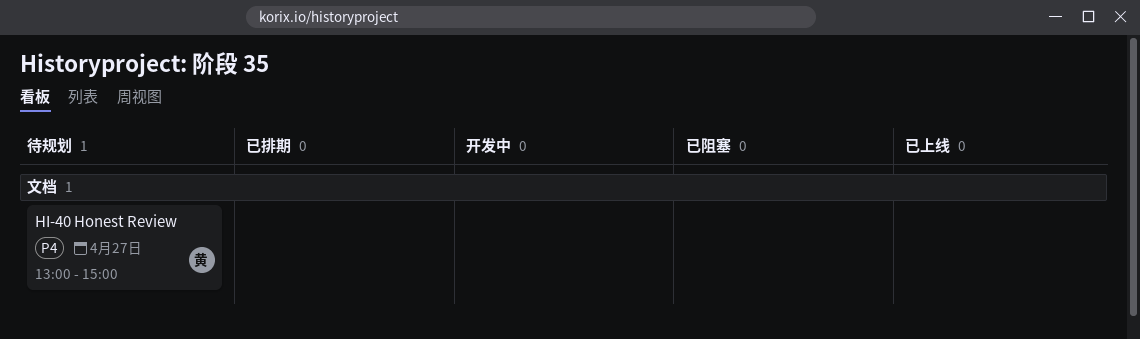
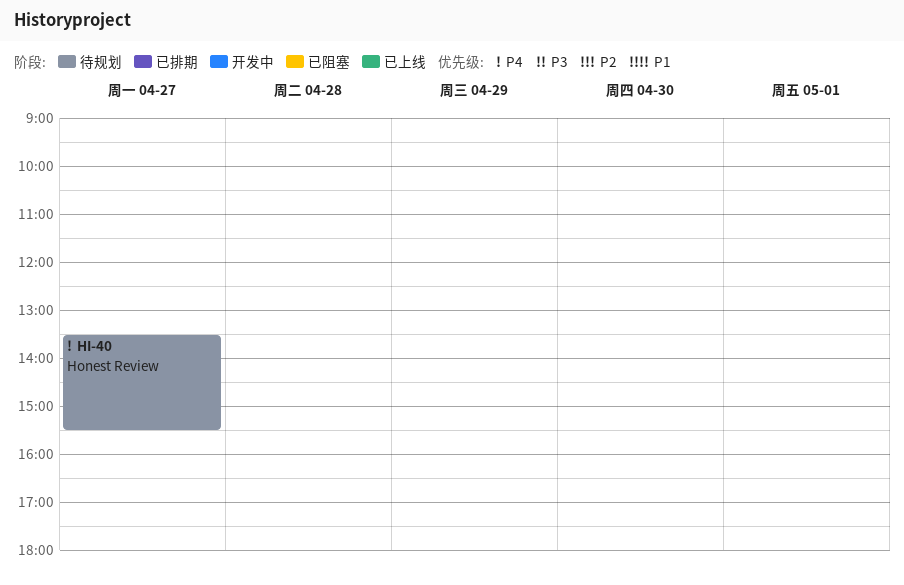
HI-40, begins: 13:00 -> 13:30
HI-40, ends: 15:00 -> 15:30

